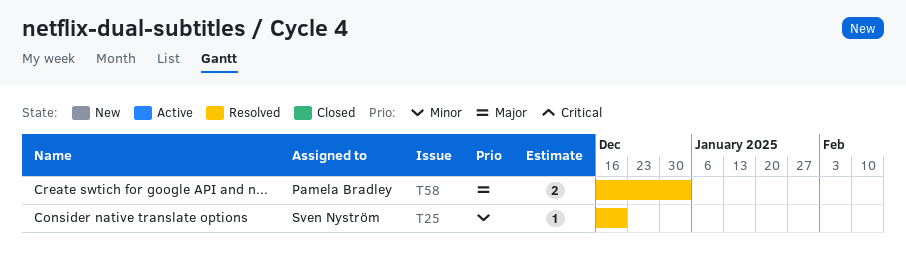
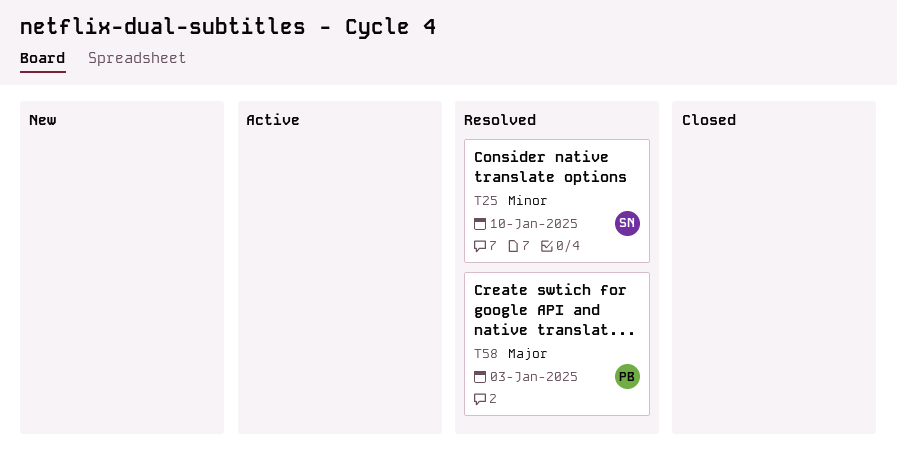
T25, due: Dec 20 -> Jan 10

